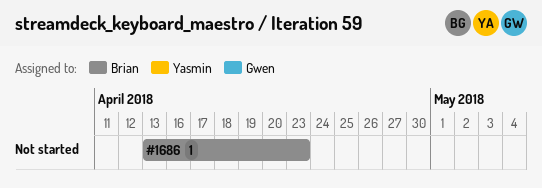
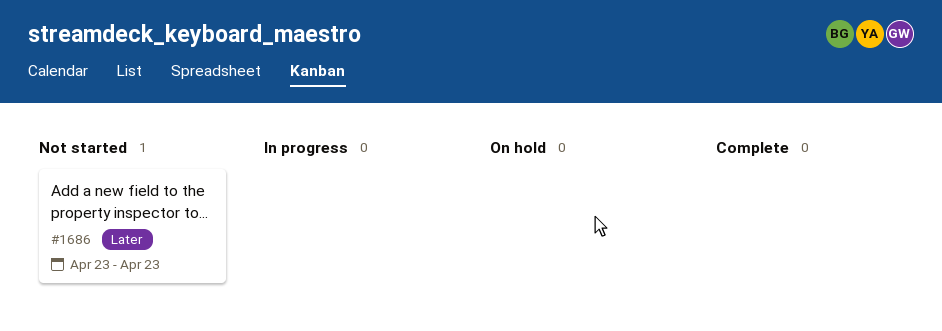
#1686, start: Apr 13 -> Apr 23

